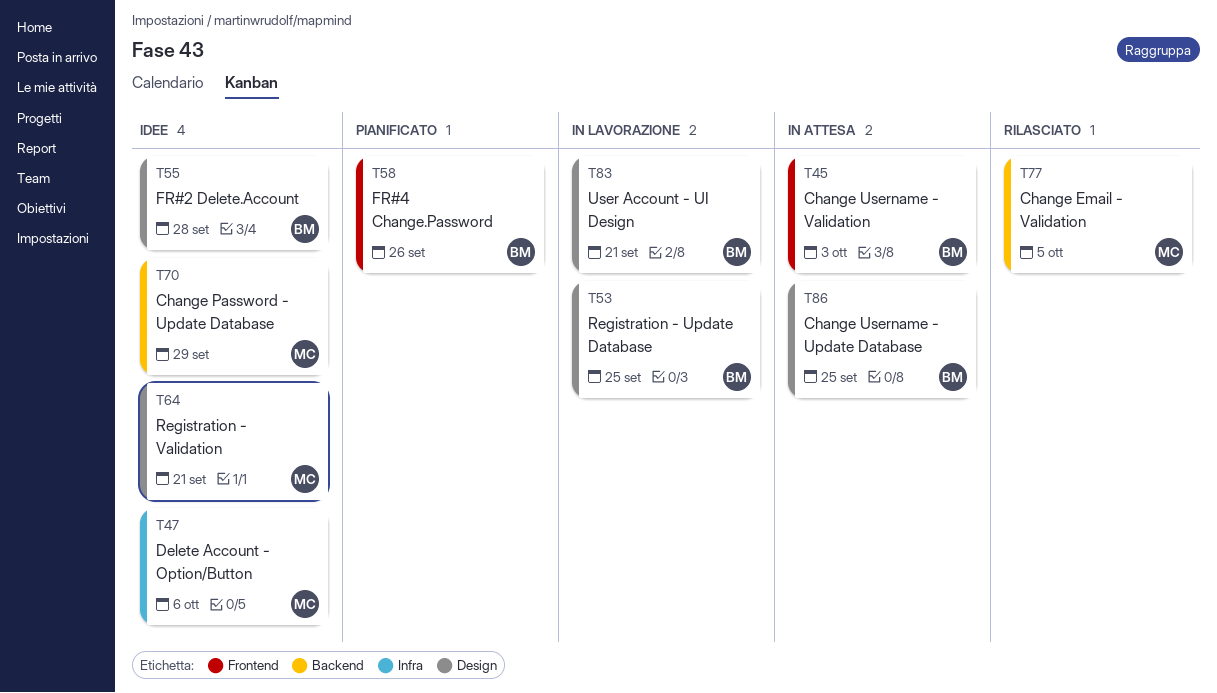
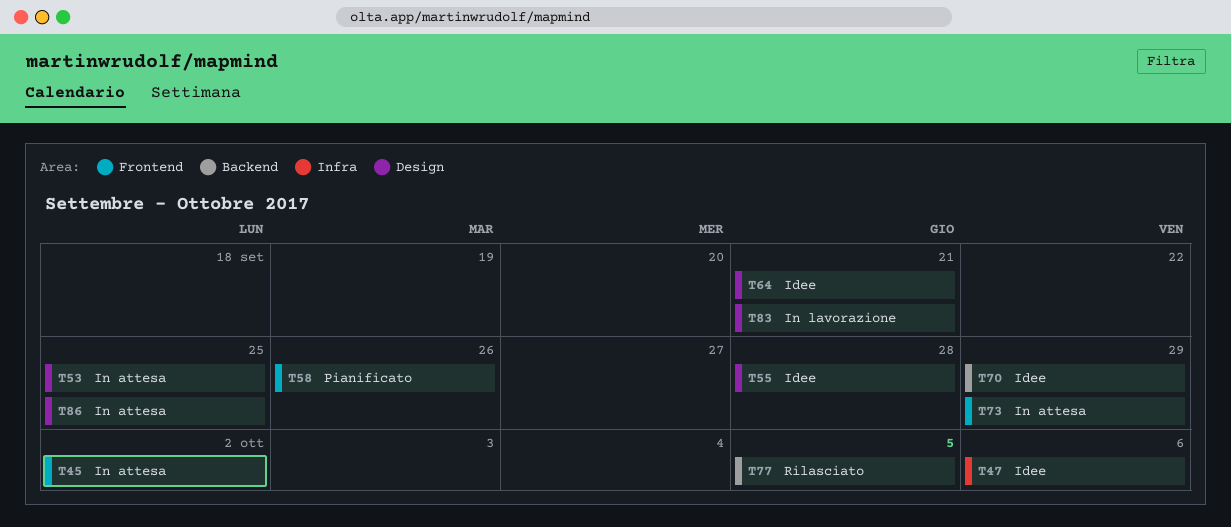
T45, due: Oct 3 -> Oct 2
T53, status: In lavorazione -> In attesa
T73: none -> present

